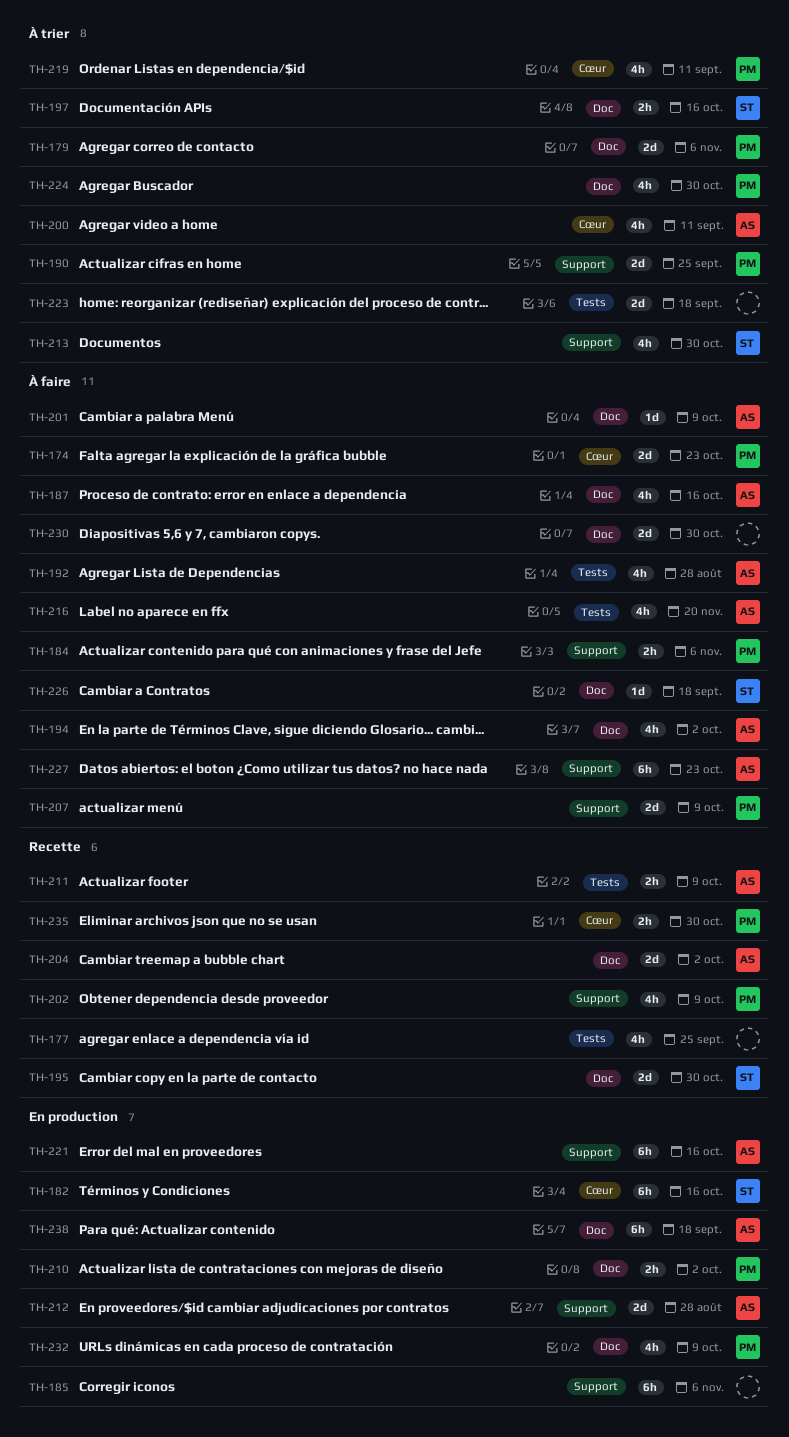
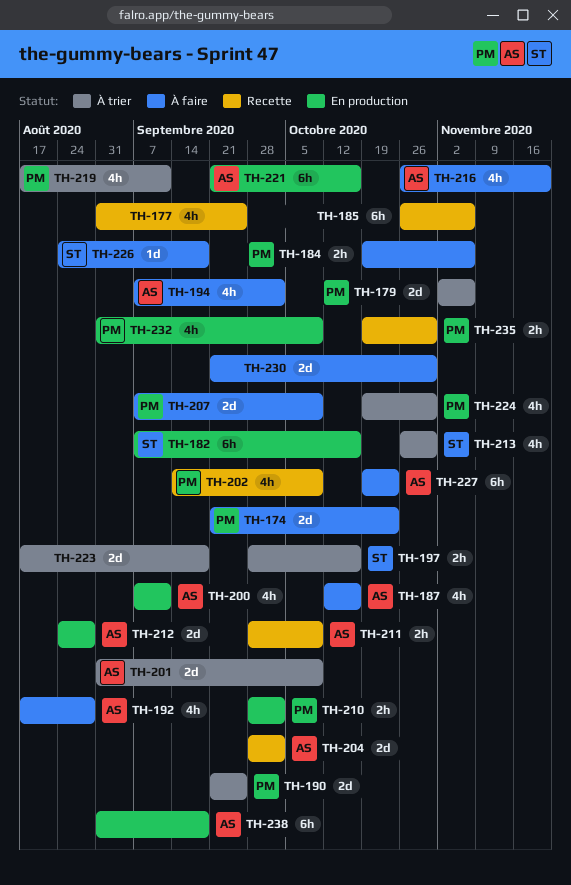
TH-185, status: En production -> Recette
TH-195: present -> none
TH-200, status: À trier -> En production
TH-201, status: À faire -> À trier
TH-201, estimate: 1d -> 2d

